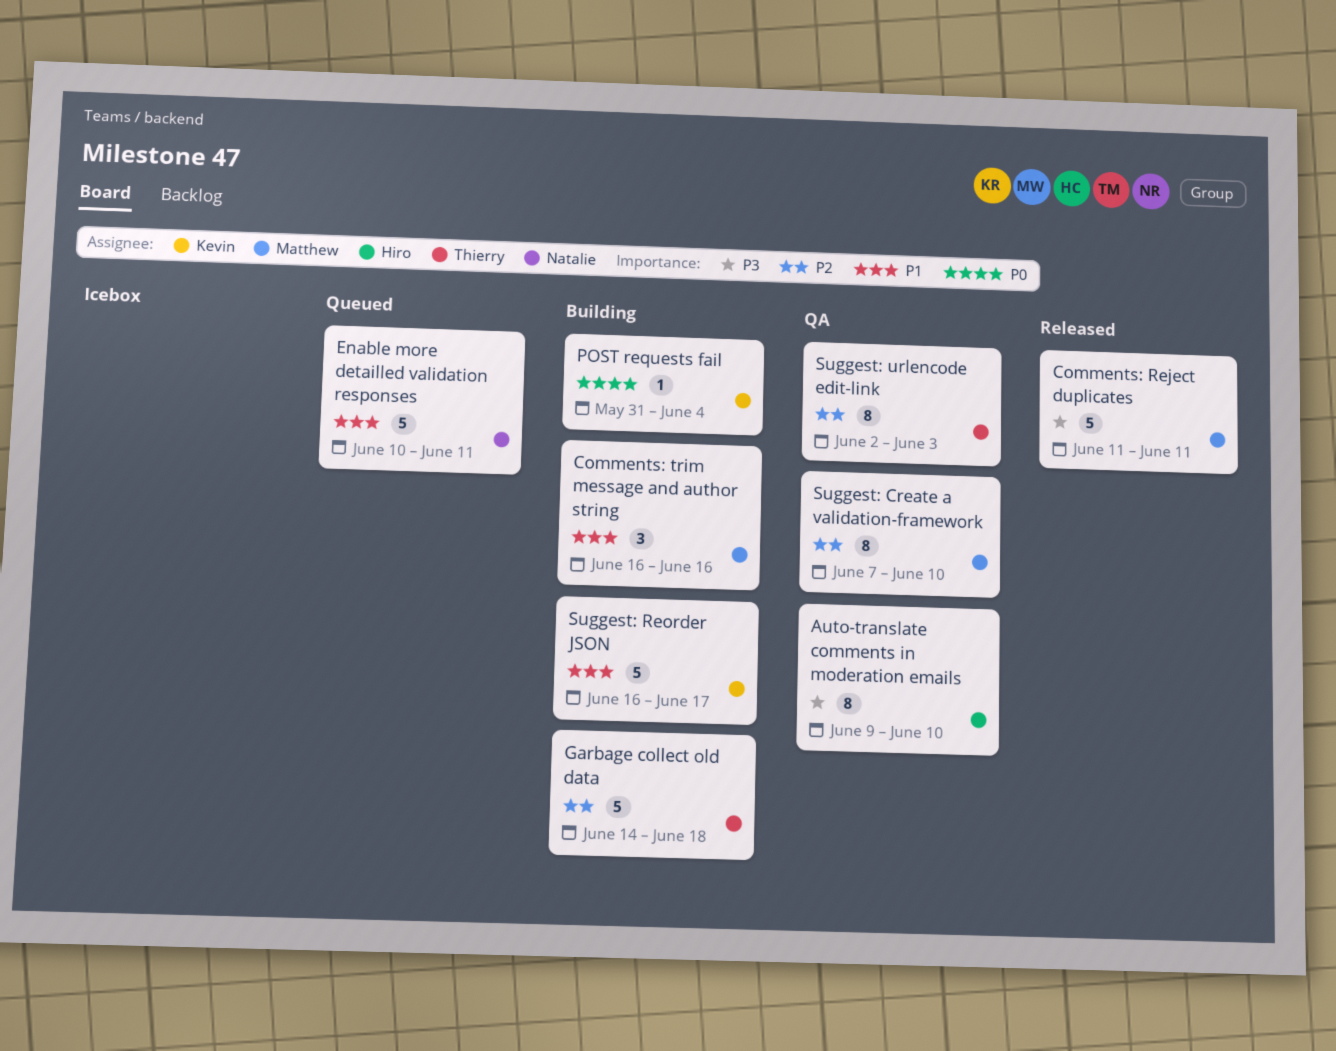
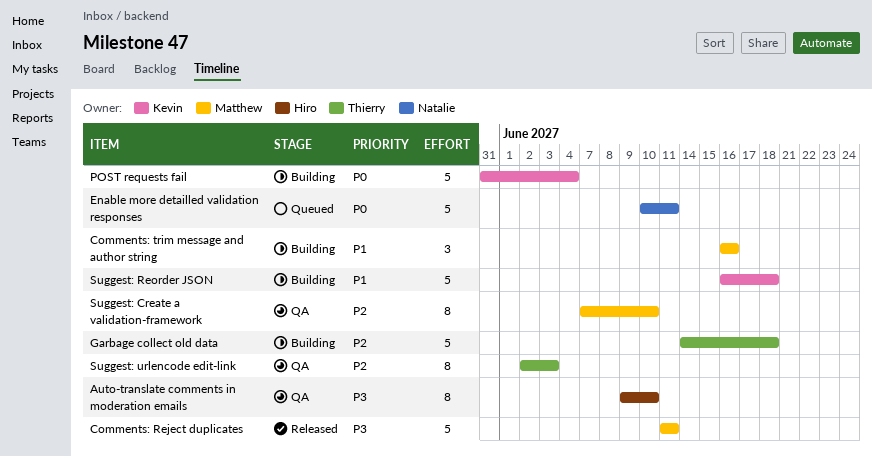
Enable more detailled validation responses, priority: P1 -> P0
POST requests fail, estimate: 1 -> 5
Suggest: Reorder JSON, due: Jun 17 -> Jun 18

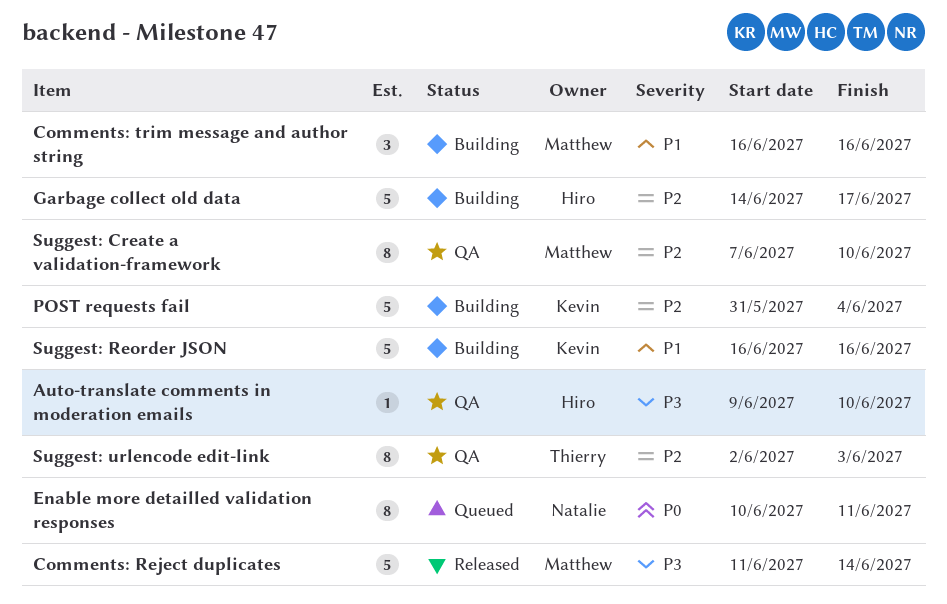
Auto-translate comments in moderation emails, estimate: 8 -> 1
Comments: Reject duplicates, due: Jun 11 -> Jun 14
Enable more detailled validation responses, estimate: 5 -> 8
Garbage collect old data, owner: Thierry -> Hiro
Garbage collect old data, due: Jun 18 -> Jun 17
POST requests fail, priority: P0 -> P2
Suggest: Reorder JSON, due: Jun 18 -> Jun 16

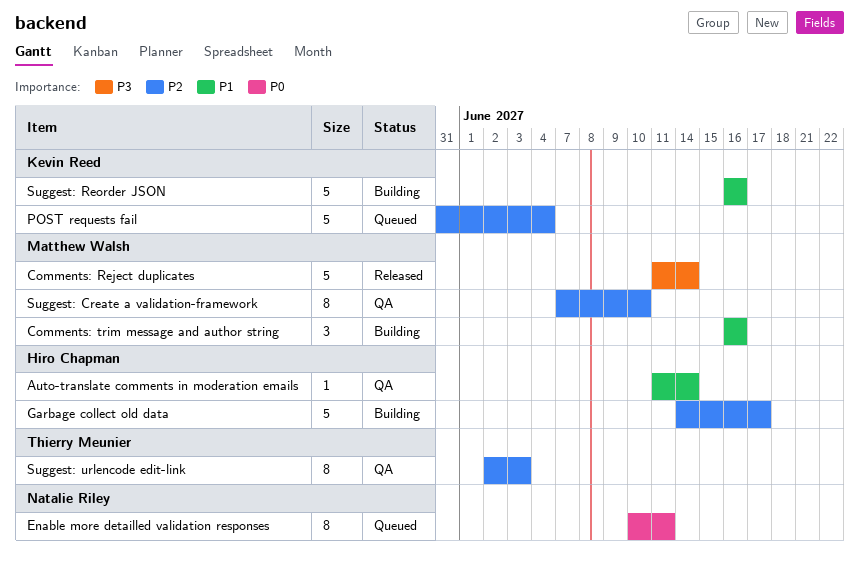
Auto-translate comments in moderation emails, priority: P3 -> P1
Auto-translate comments in moderation emails, start: Jun 9 -> Jun 11
Auto-translate comments in moderation emails, due: Jun 10 -> Jun 14
POST requests fail, status: Building -> Queued

